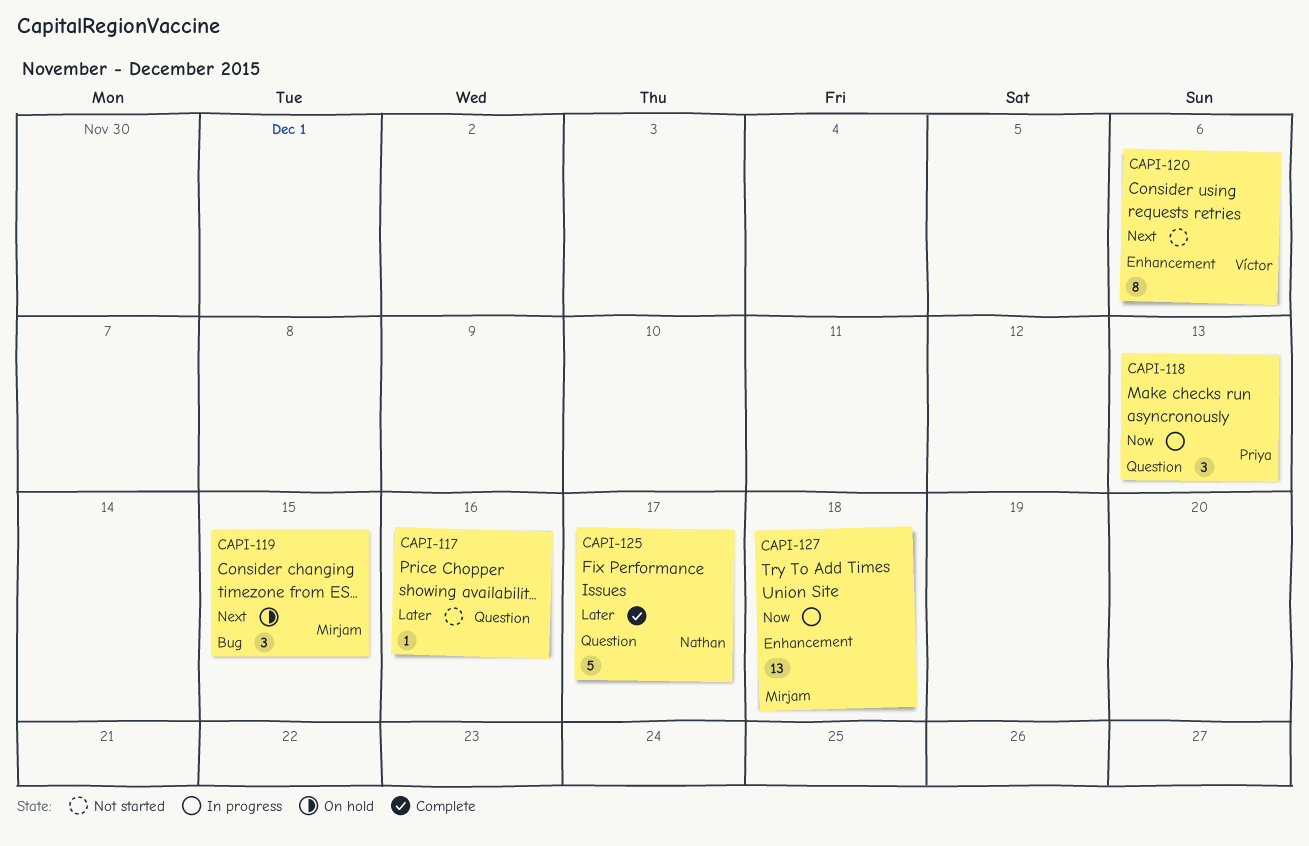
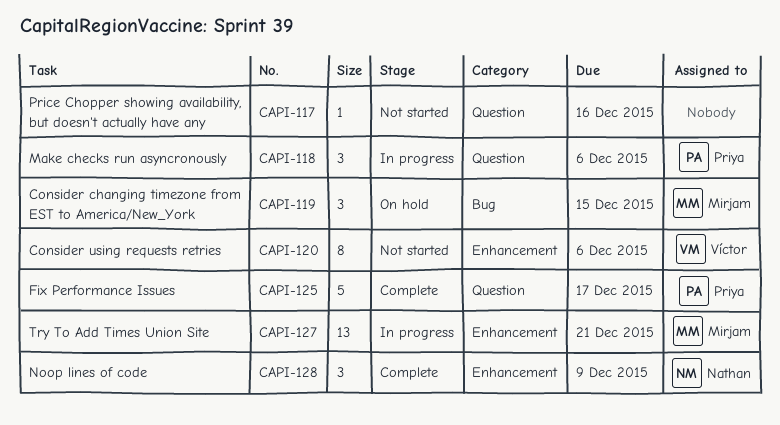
CAPI-118, due: Dec 13 -> Dec 6
CAPI-125, owner: Nathan -> Priya
CAPI-127, due: Dec 18 -> Dec 21
CAPI-128: none -> present

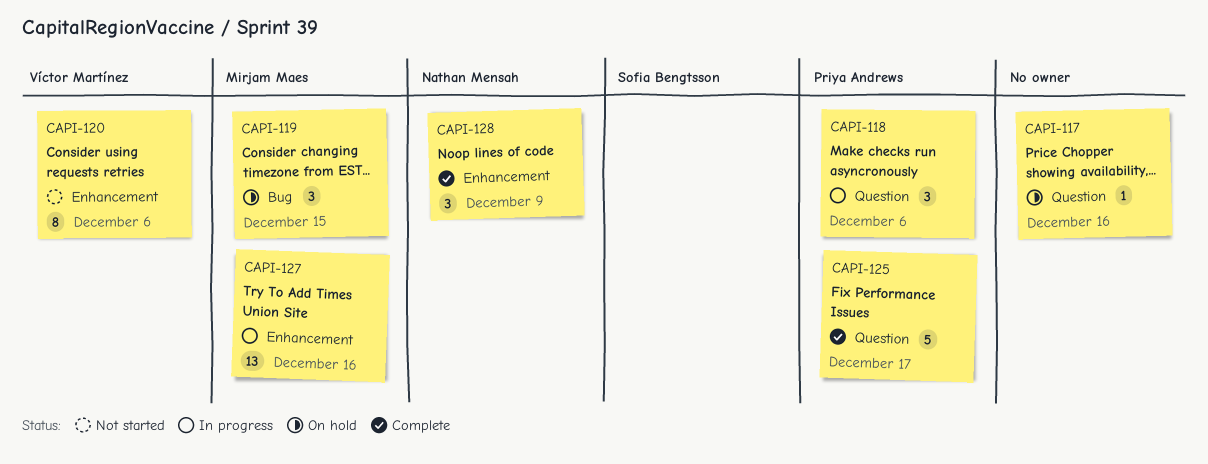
CAPI-117, status: Not started -> On hold
CAPI-127, due: Dec 21 -> Dec 16

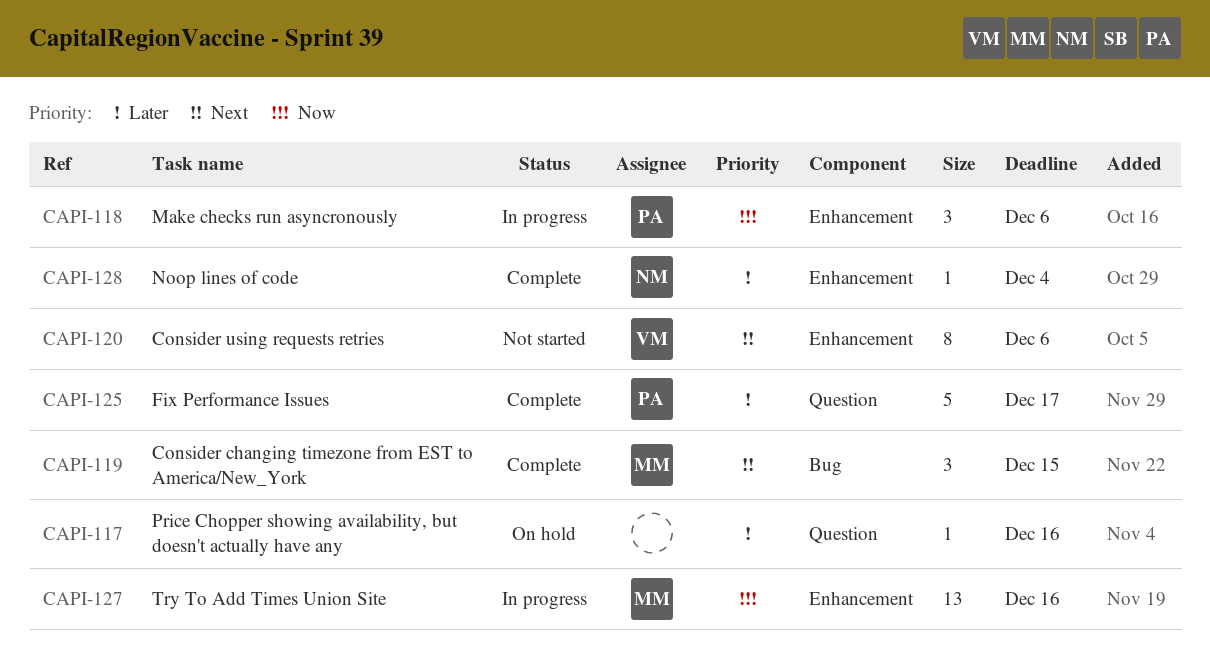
CAPI-118, label: Question -> Enhancement
CAPI-119, status: On hold -> Complete
CAPI-128, estimate: 3 -> 1
CAPI-128, due: Dec 9 -> Dec 4

